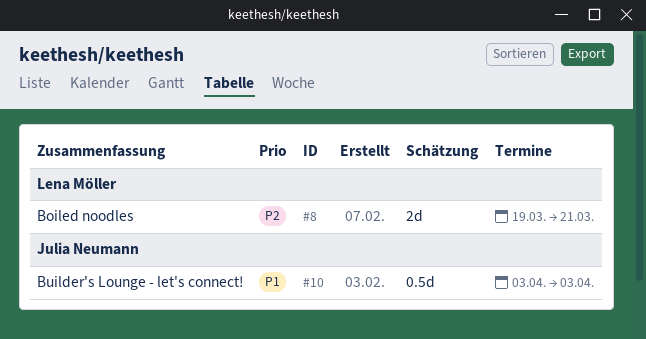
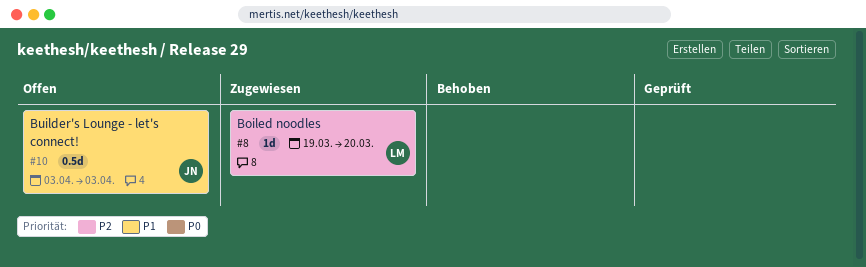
#8, estimate: 2d -> 1d
#8, due: Mar 21 -> Mar 20

